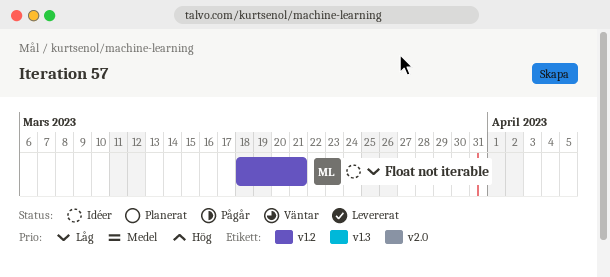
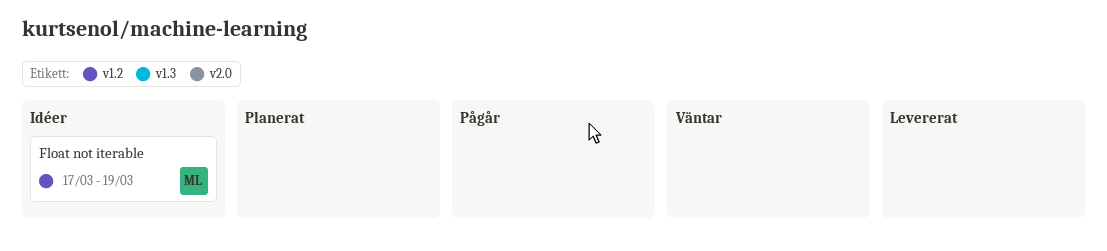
Float not iterable, start: Mar 18 -> Mar 17
Float not iterable, due: Mar 21 -> Mar 19

